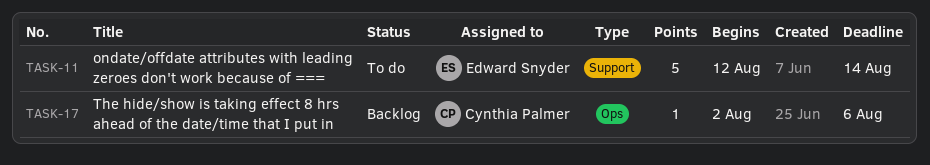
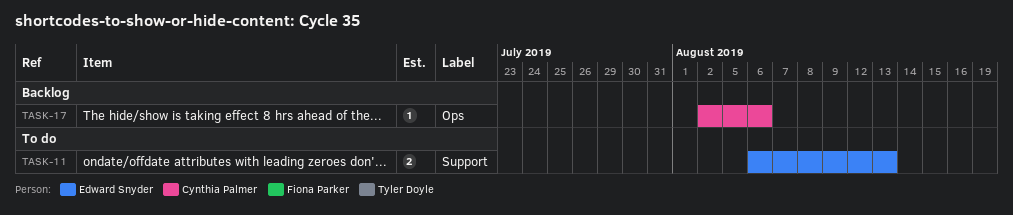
TASK-11, estimate: 5 -> 2
TASK-11, start: Aug 12 -> Aug 6
TASK-11, due: Aug 14 -> Aug 13

